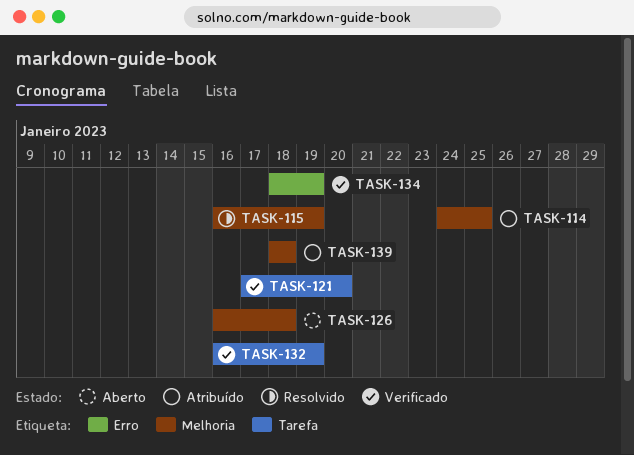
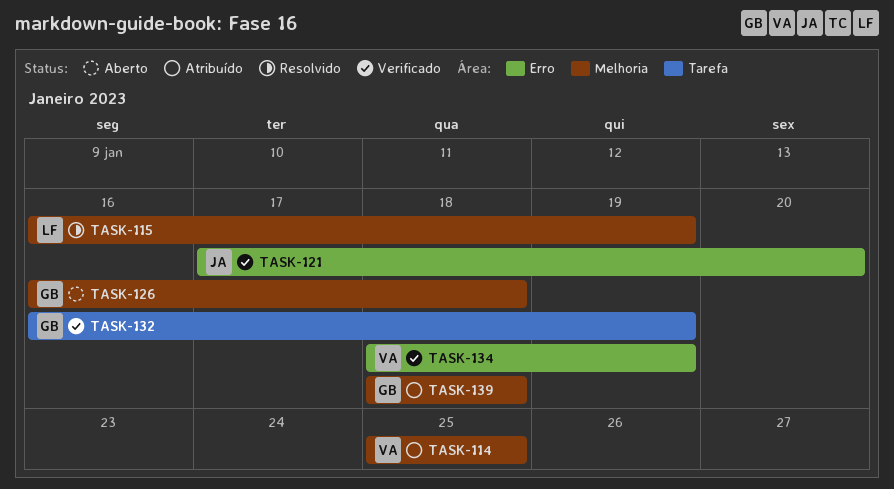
TASK-114, start: Jan 24 -> Jan 25
TASK-121, label: Tarefa -> Erro

